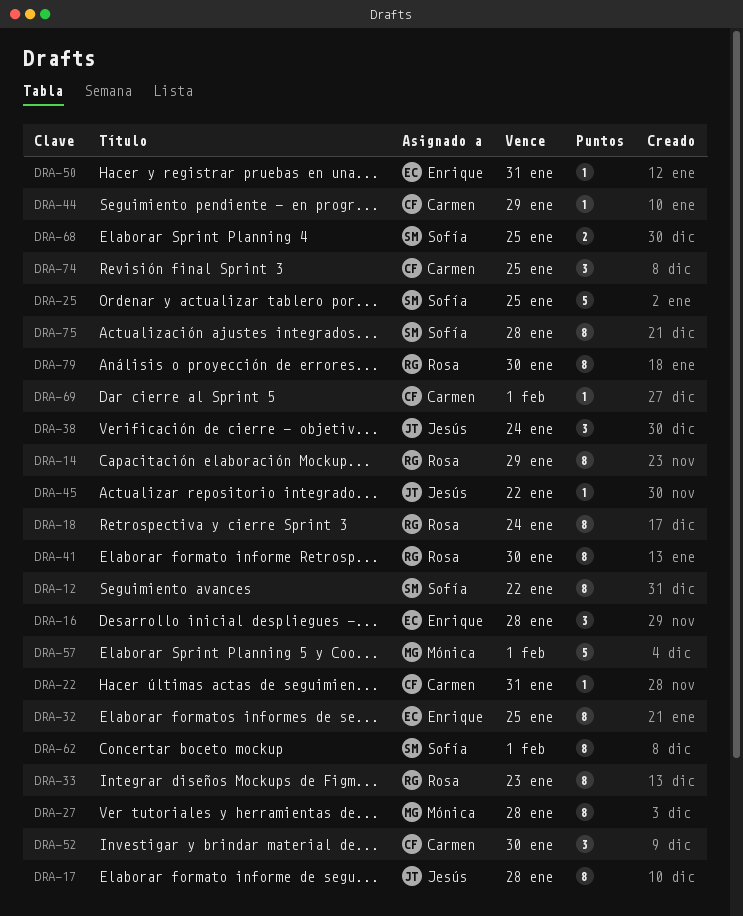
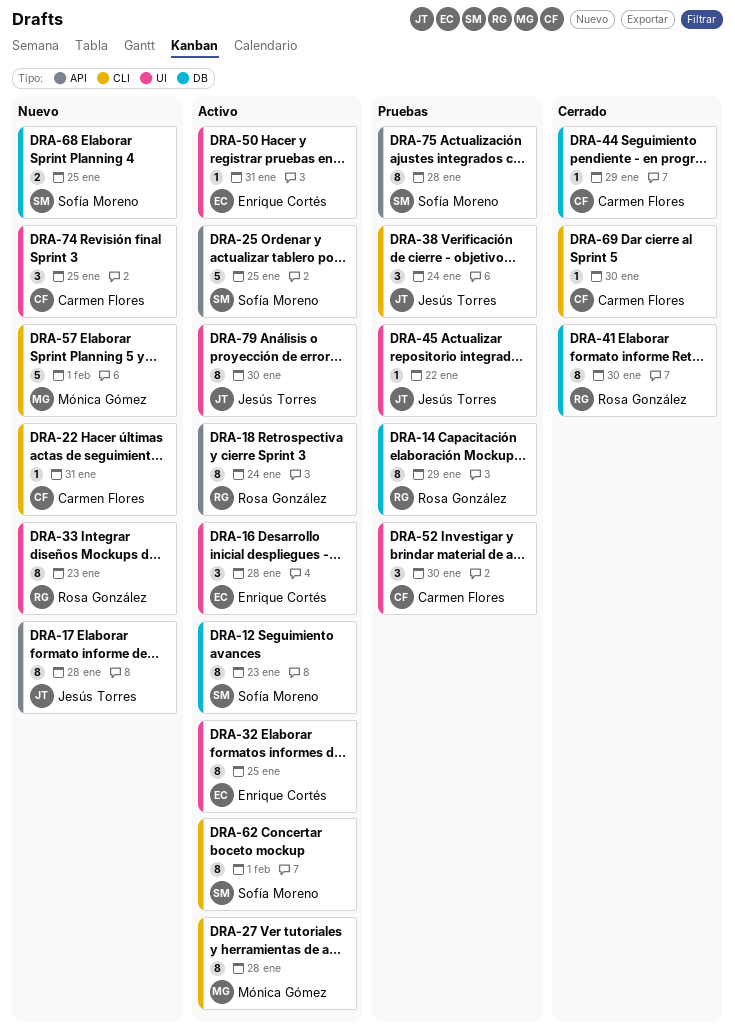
DRA-12, due: Jan 22 -> Jan 23
DRA-69, due: Feb 1 -> Jan 30
DRA-79, owner: Rosa González -> Jesús Torres

